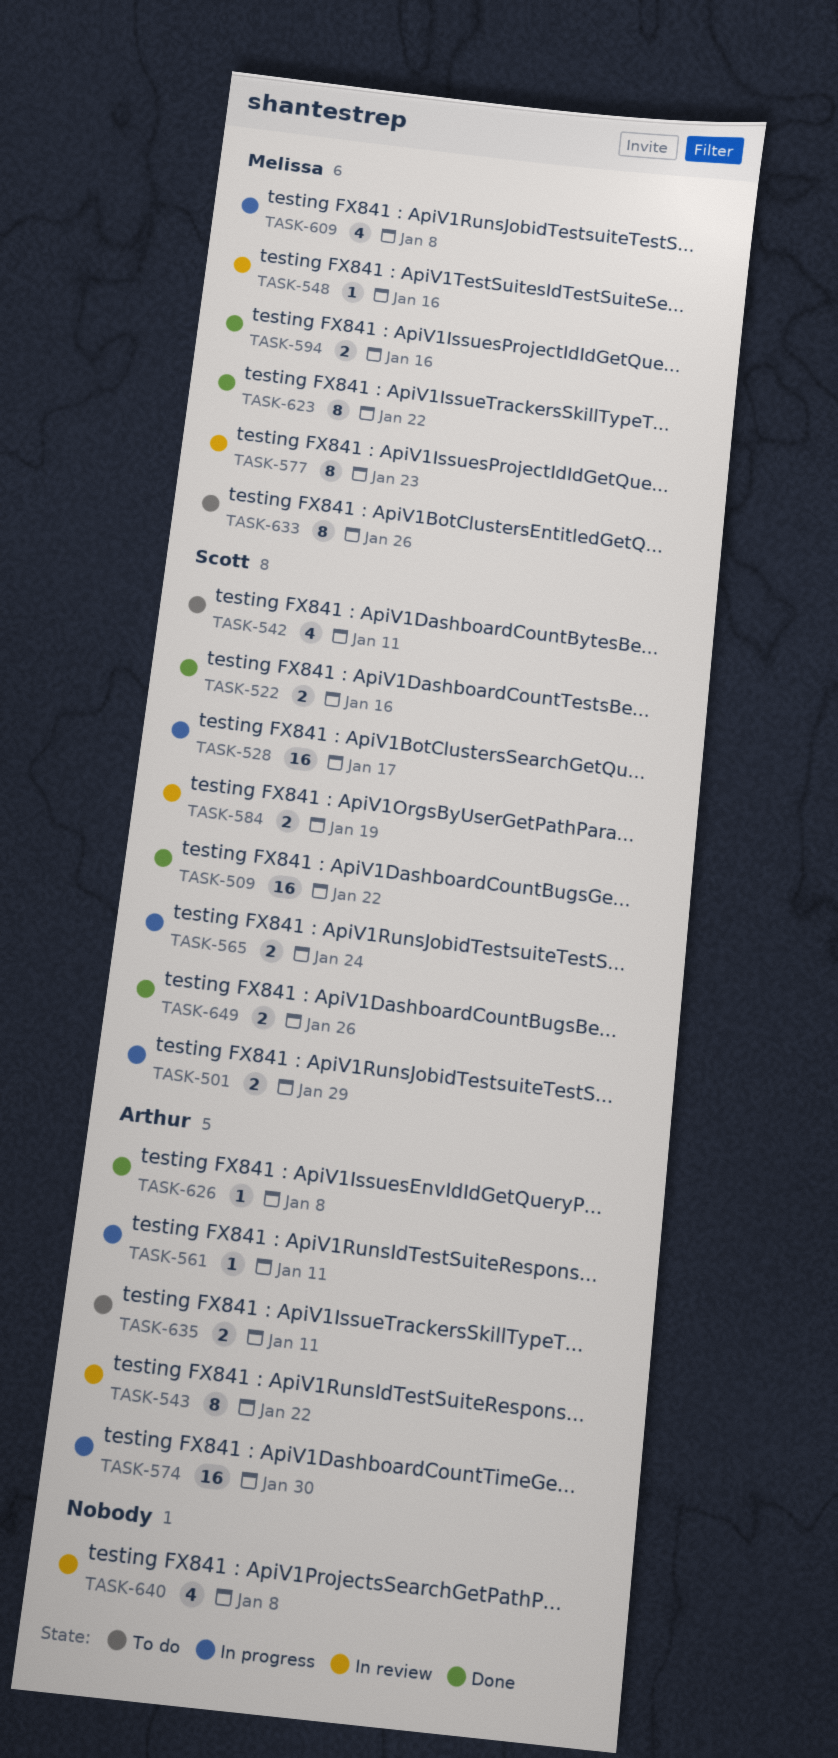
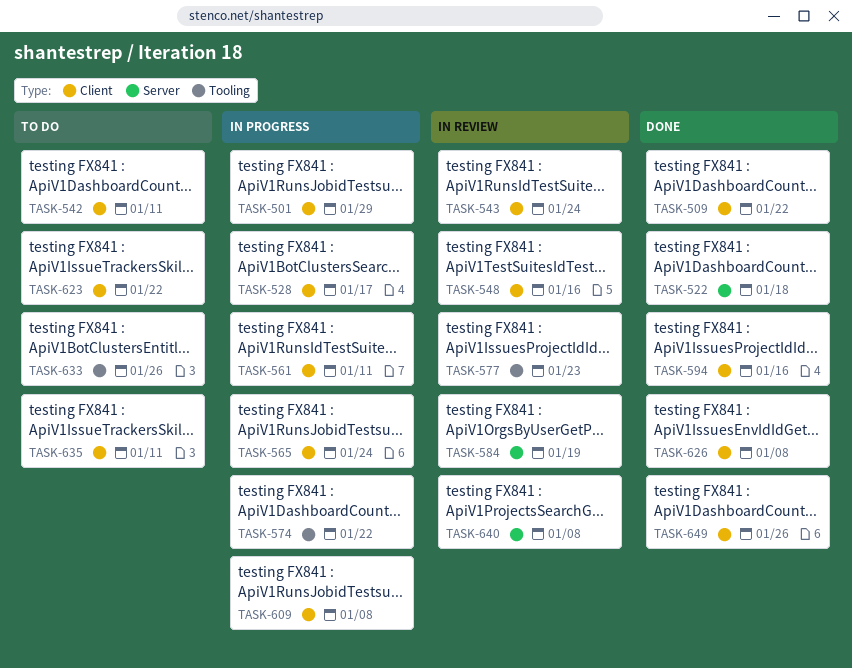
TASK-522, due: Jan 16 -> Jan 18
TASK-543, due: Jan 22 -> Jan 24
TASK-574, due: Jan 30 -> Jan 22
TASK-623, status: Done -> To do

